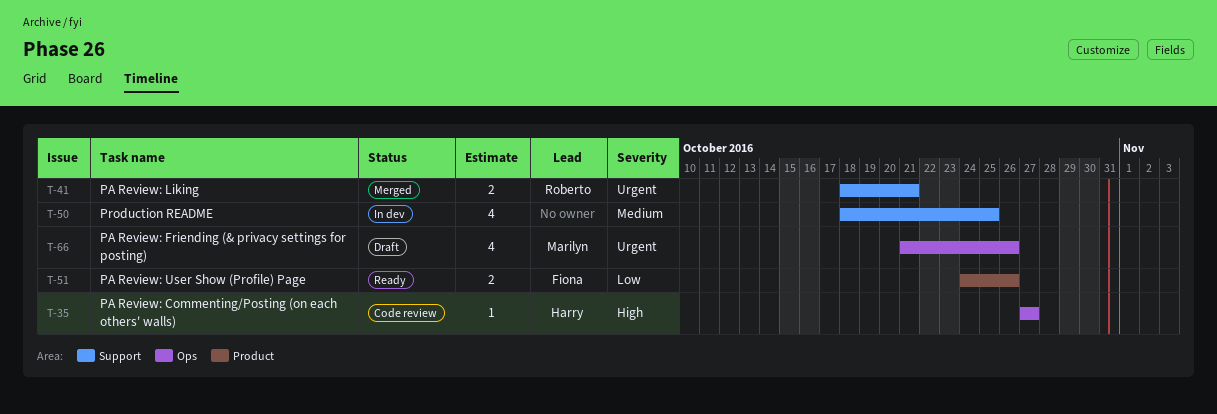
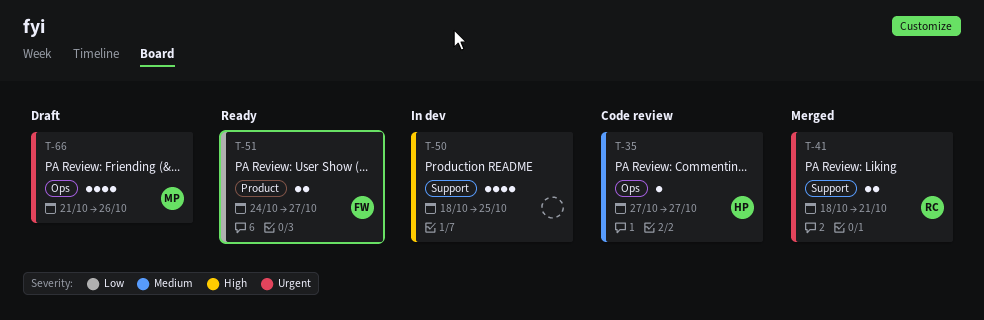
T-35, priority: High -> Medium
T-50, priority: Medium -> High
T-51, due: Oct 26 -> Oct 27

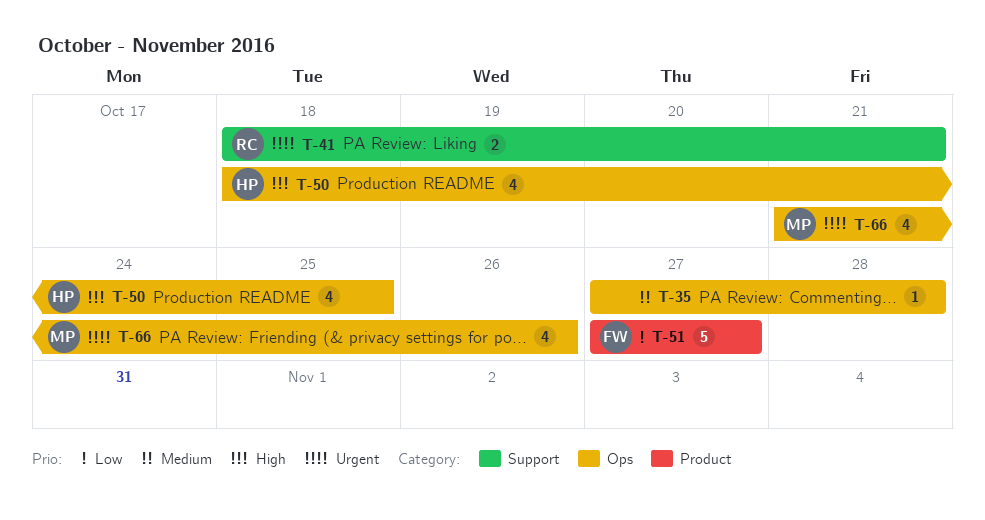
T-35, owner: HP -> none
T-35, due: Oct 27 -> Oct 28
T-50, owner: none -> HP
T-50, label: Support -> Ops
T-51, estimate: 2 -> 5
T-51, start: Oct 24 -> Oct 27

